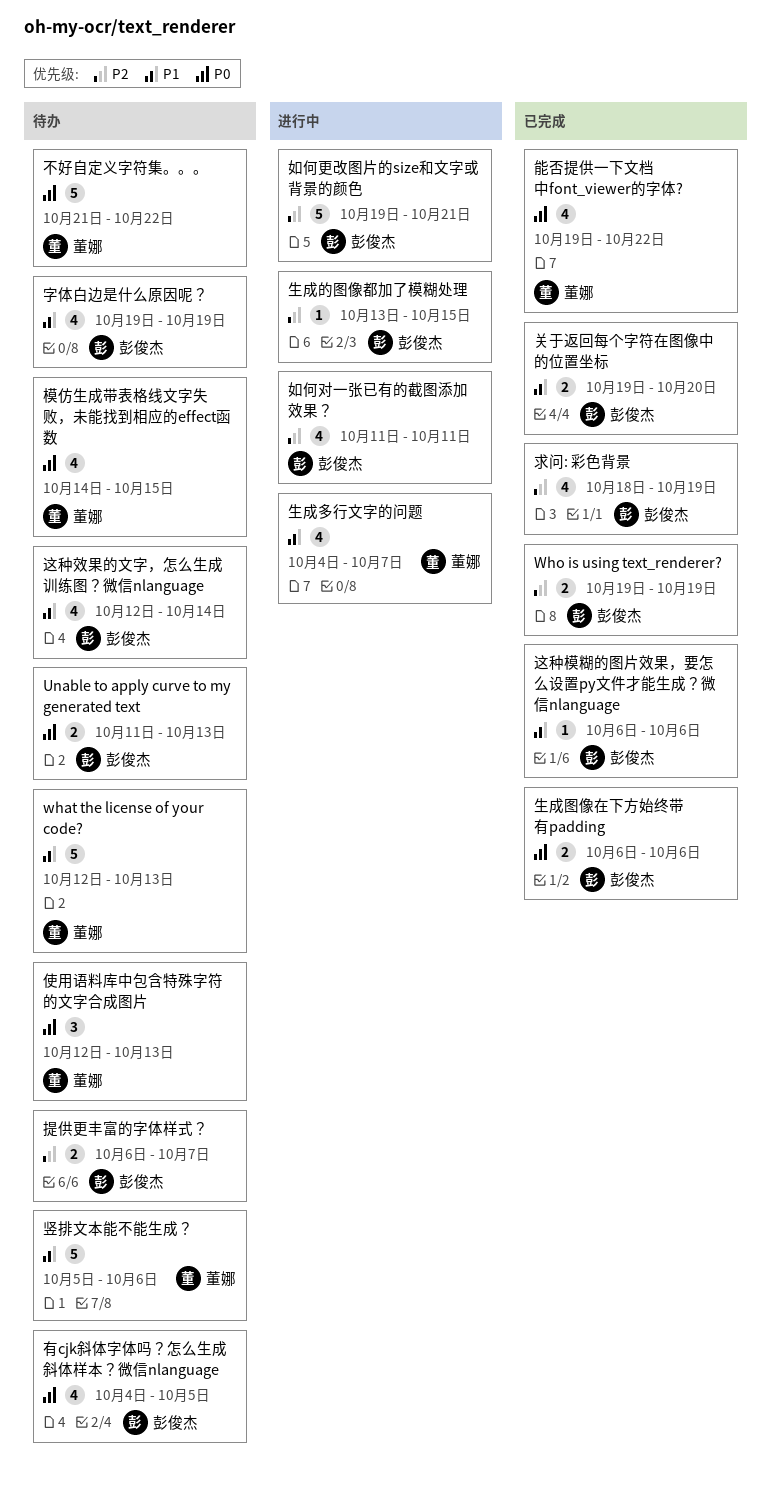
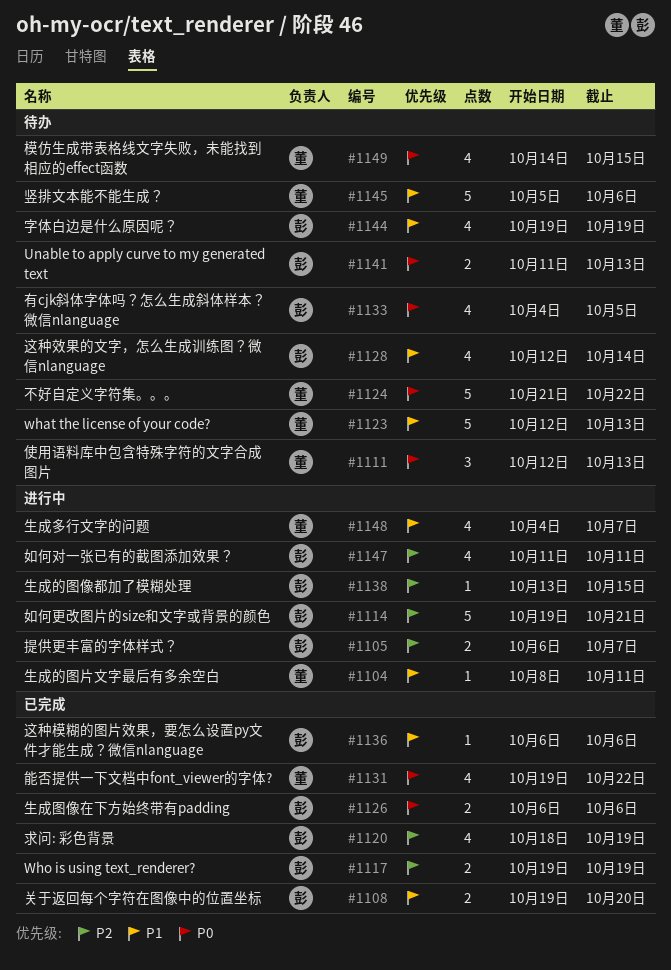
提供更丰富的字体样式？, status: 待办 -> 进行中
生成的图片文字最后有多余空白: none -> present

